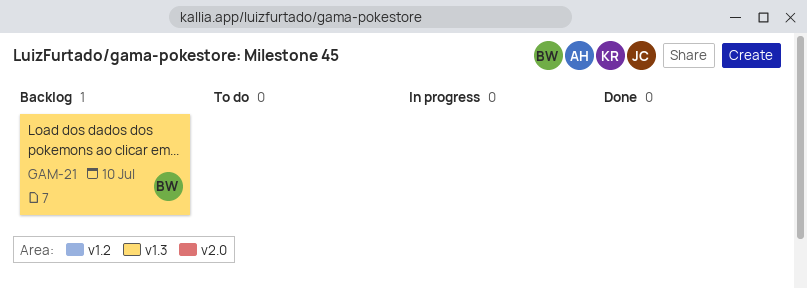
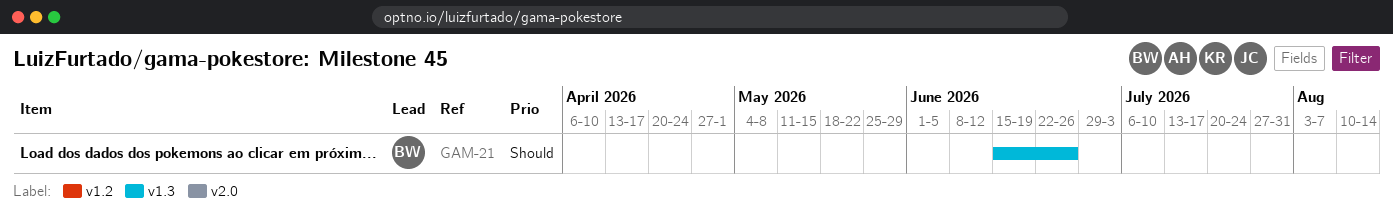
GAM-21, due: Jul 10 -> Jun 26

